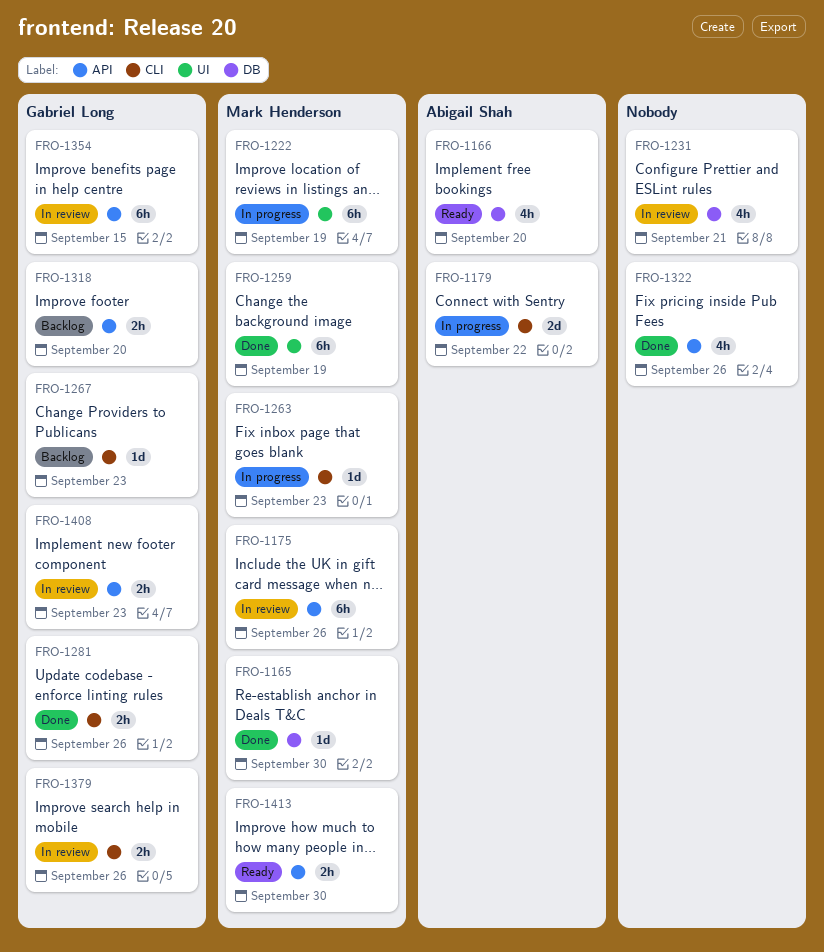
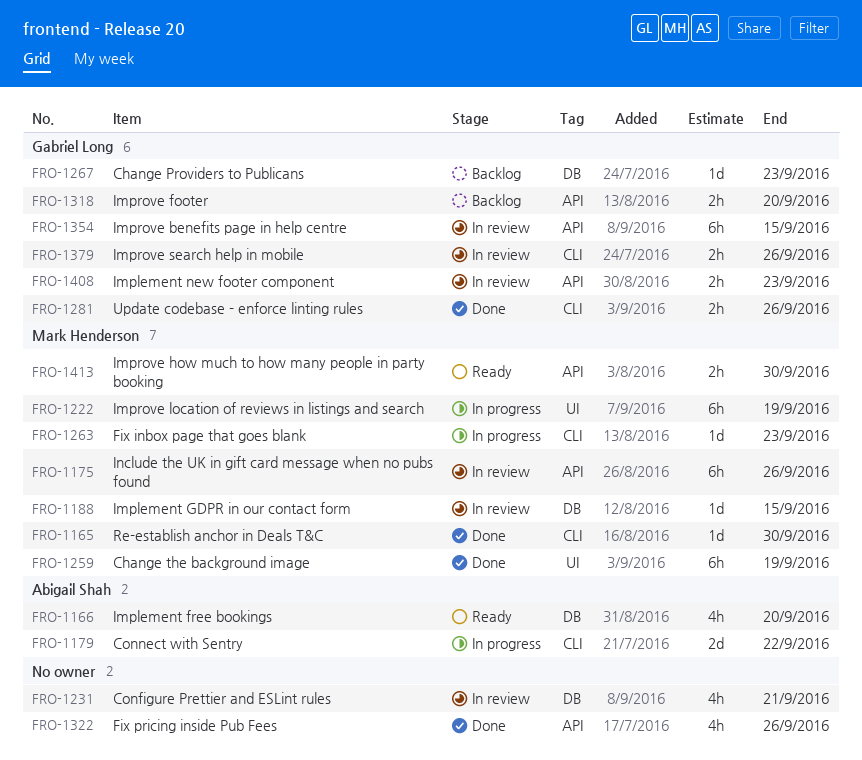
FRO-1165, label: DB -> CLI
FRO-1188: none -> present
FRO-1267, label: CLI -> DB

